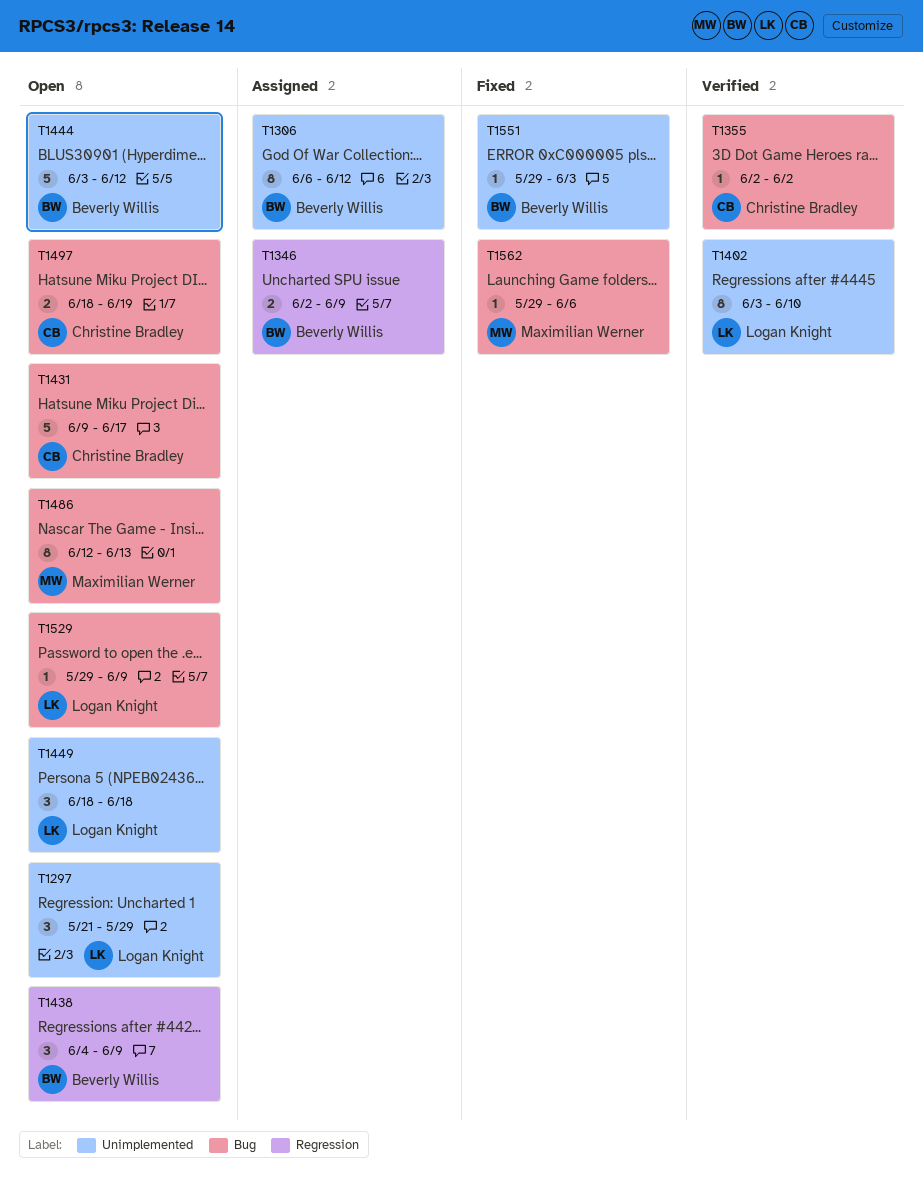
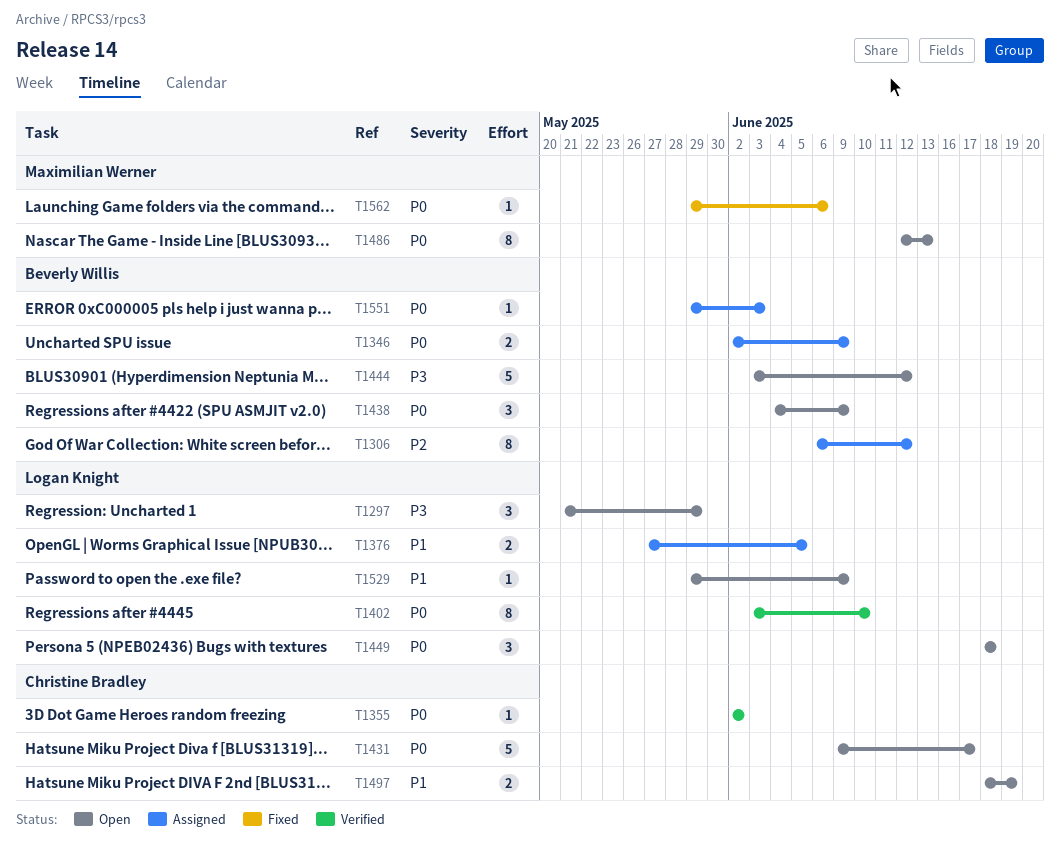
T1376: none -> present
T1551, status: Fixed -> Assigned

